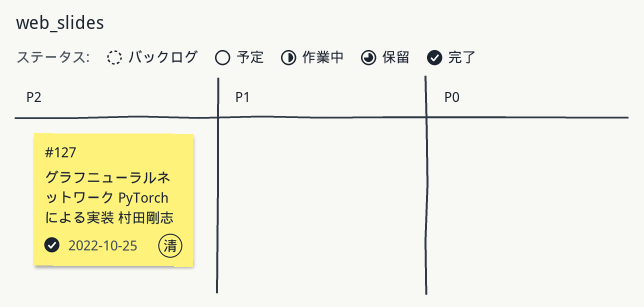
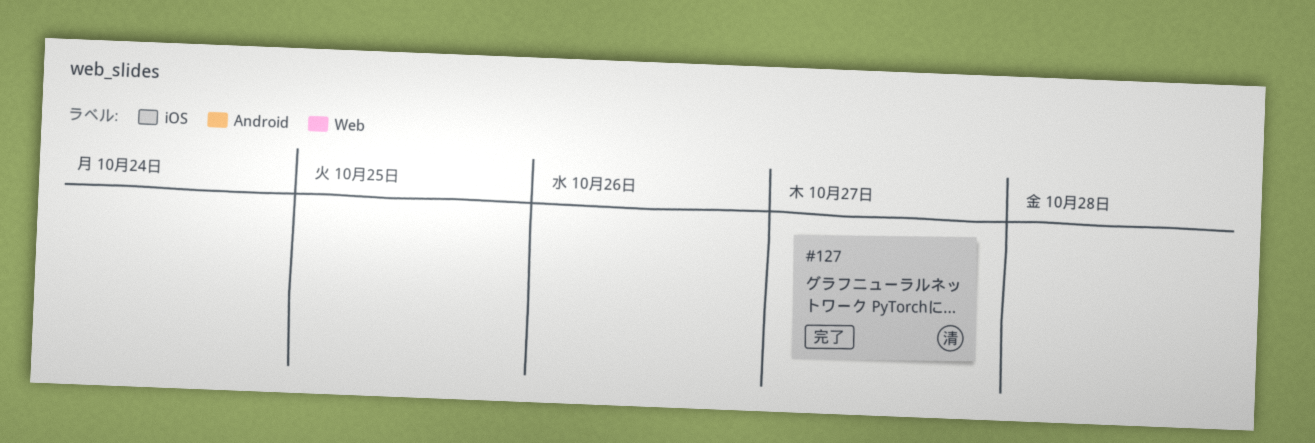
#127, due: Oct 25 -> Oct 27

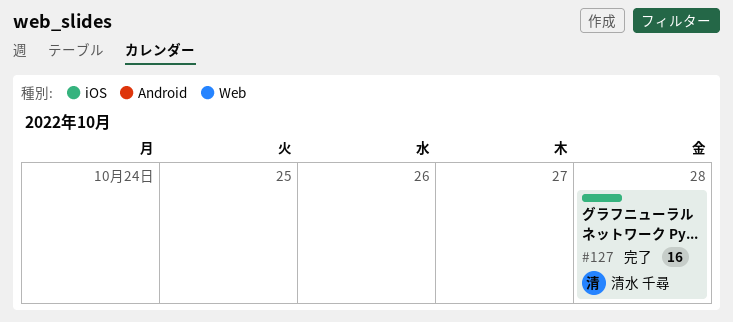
#127, due: Oct 27 -> Oct 28

